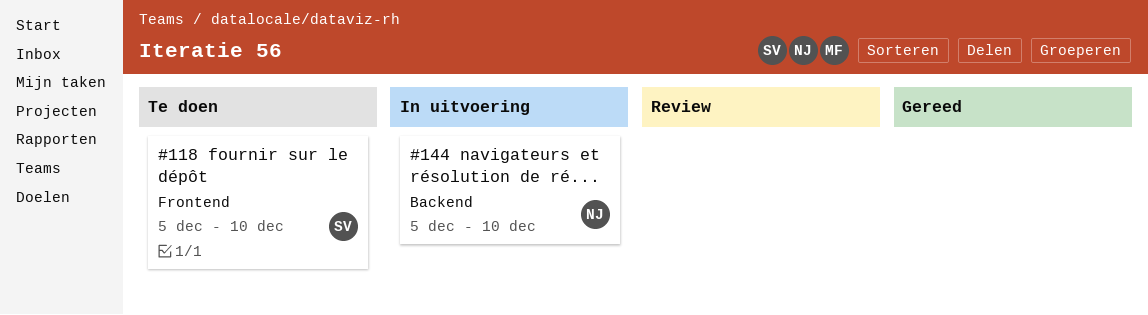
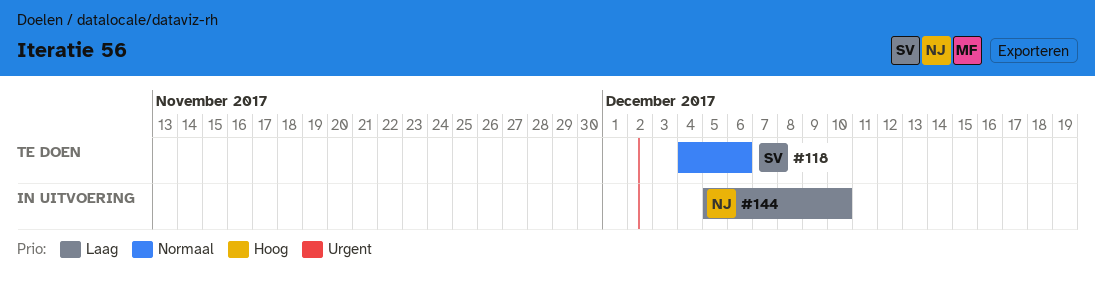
#118, start: Dec 5 -> Dec 4
#118, due: Dec 10 -> Dec 6

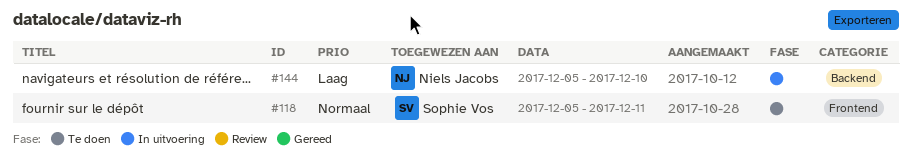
#118, start: Dec 4 -> Dec 5
#118, due: Dec 6 -> Dec 11

